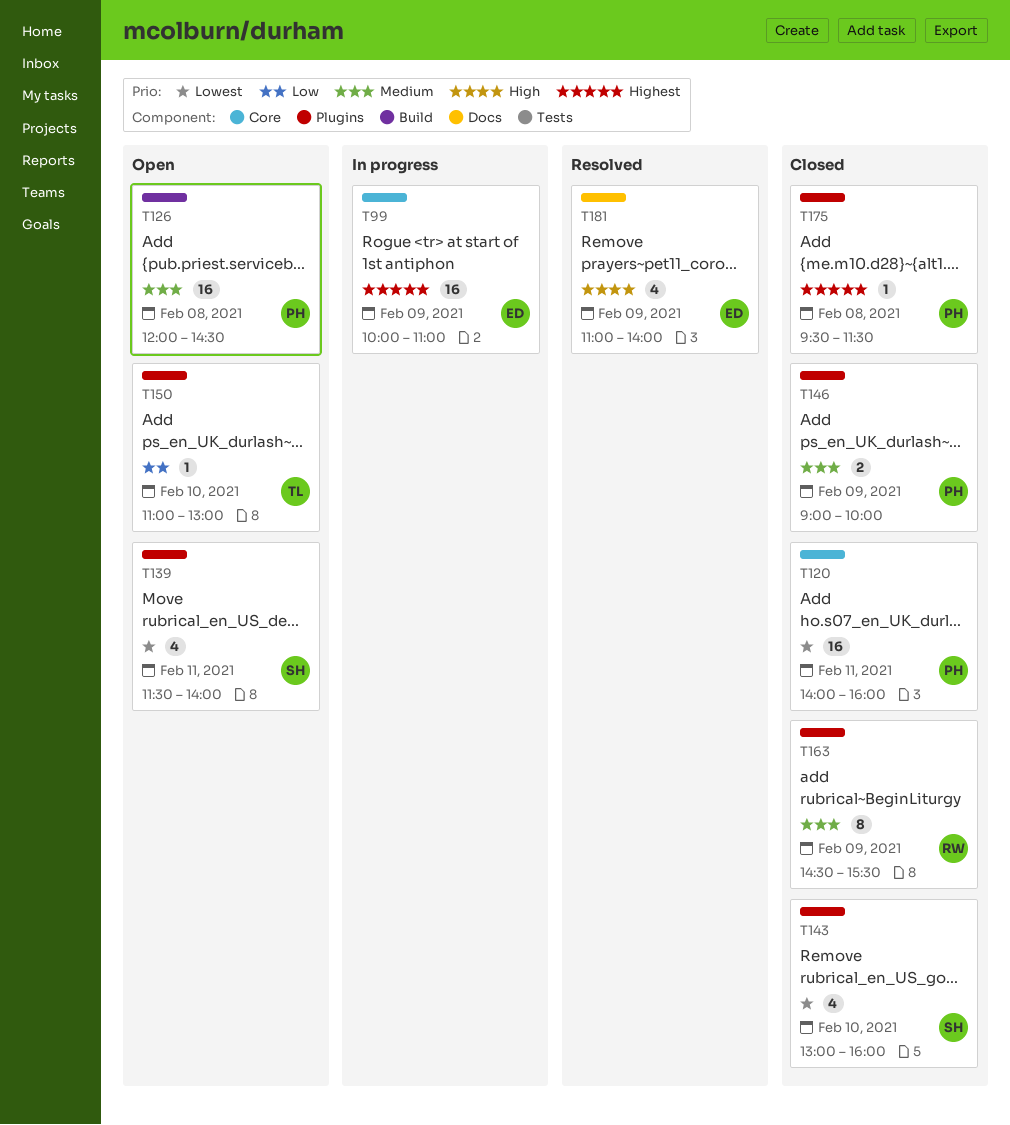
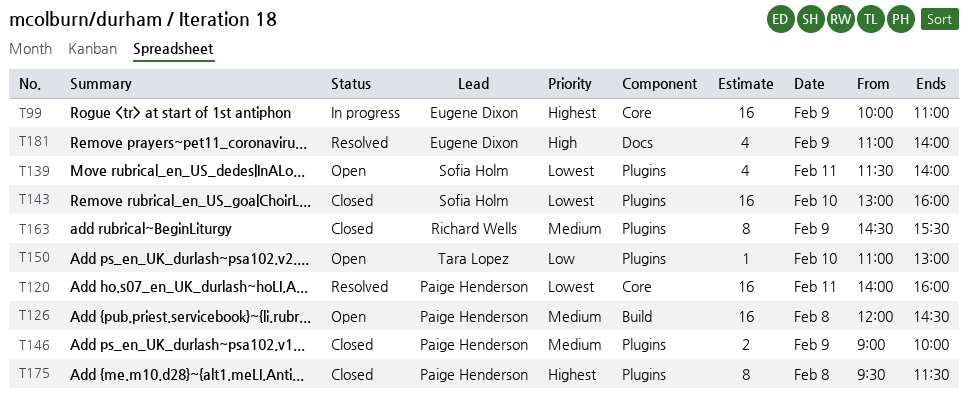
T120, status: Closed -> Resolved
T143, estimate: 4 -> 16
T175, estimate: 1 -> 8

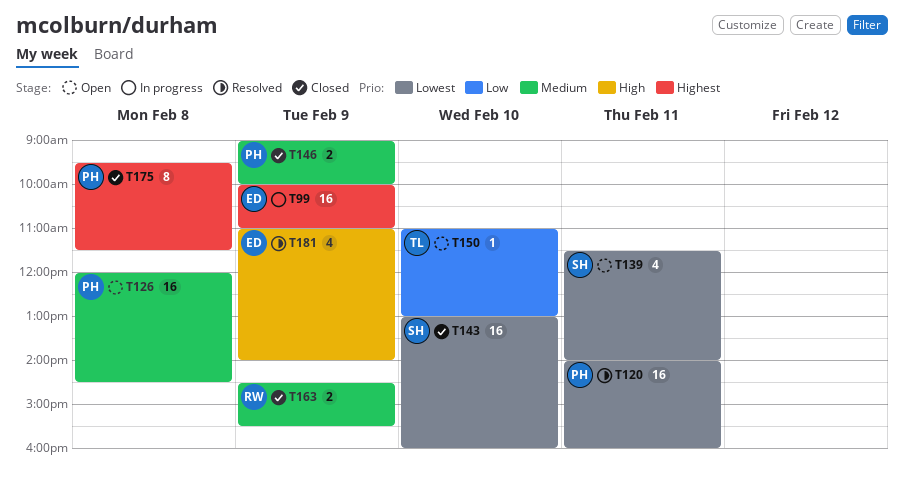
T163, estimate: 8 -> 2

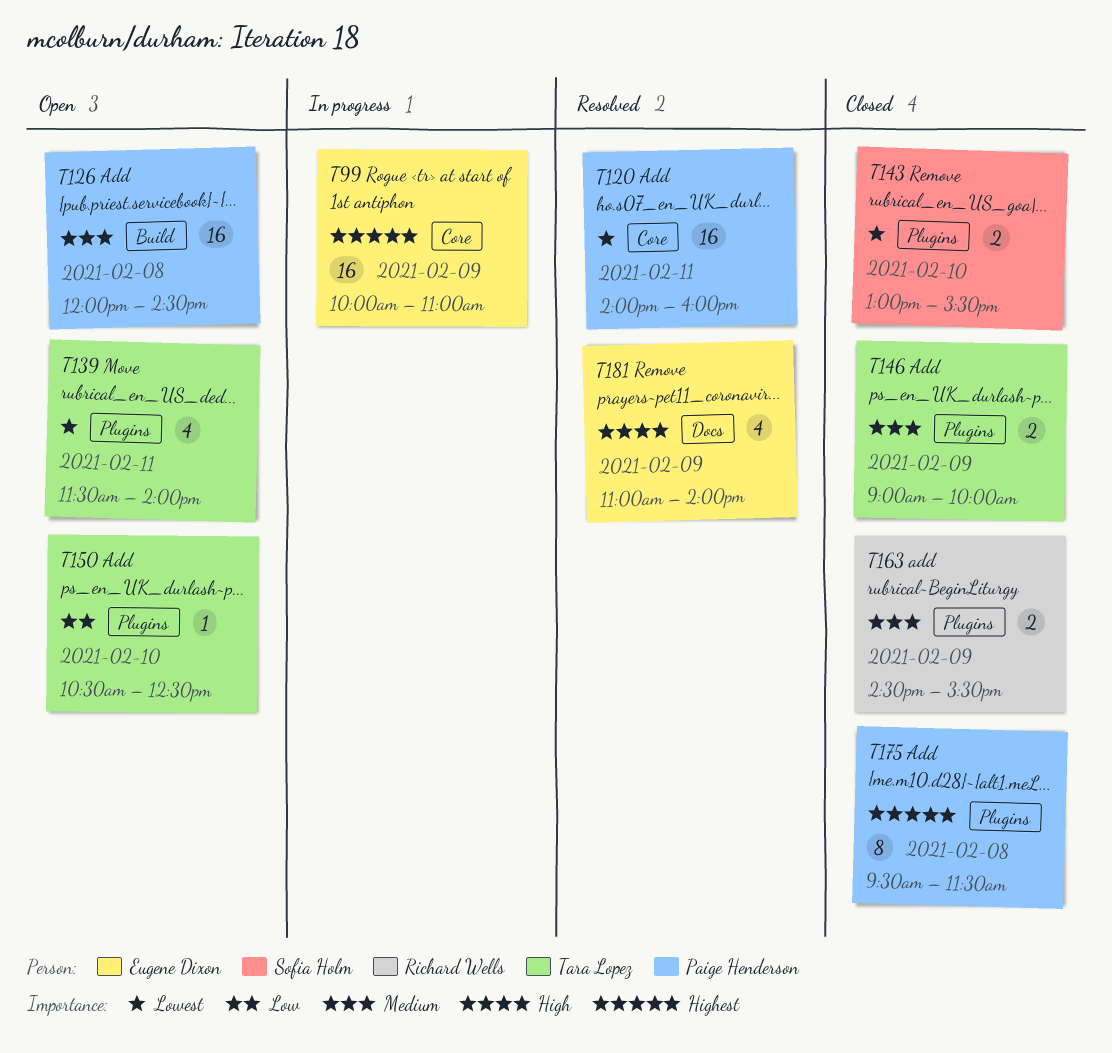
T139, owner: Sofia Holm -> Tara Lopez
T143, estimate: 16 -> 2
T143, ends: 16:00 -> 15:30
T146, owner: Paige Henderson -> Tara Lopez
T150, begins: 11:00 -> 10:30
T150, ends: 13:00 -> 12:30

